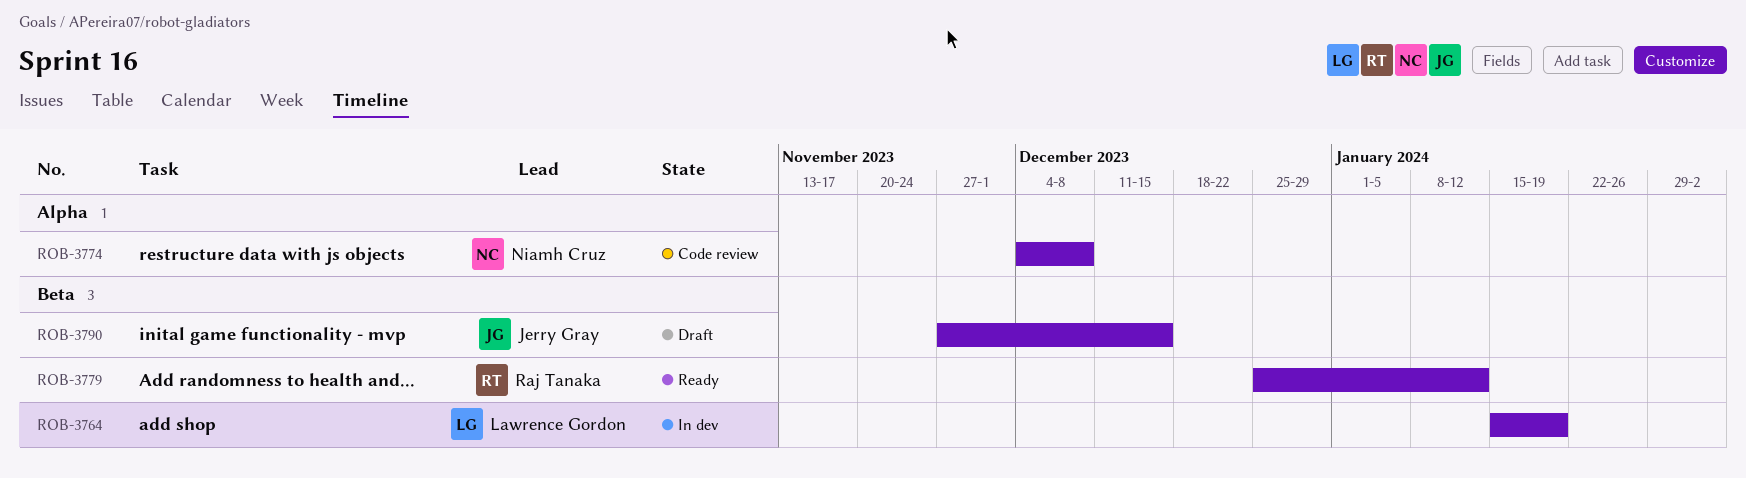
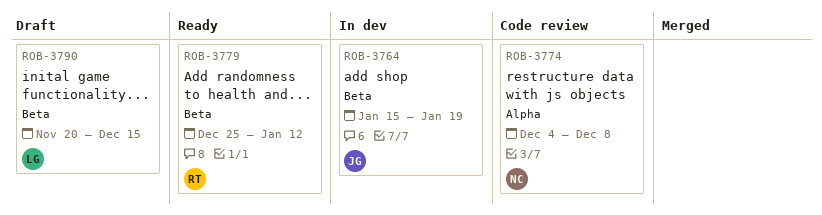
ROB-3764, owner: Lawrence Gordon -> Jerry Gray
ROB-3790, owner: Jerry Gray -> Lawrence Gordon
ROB-3790, start: Nov 27 -> Nov 20

